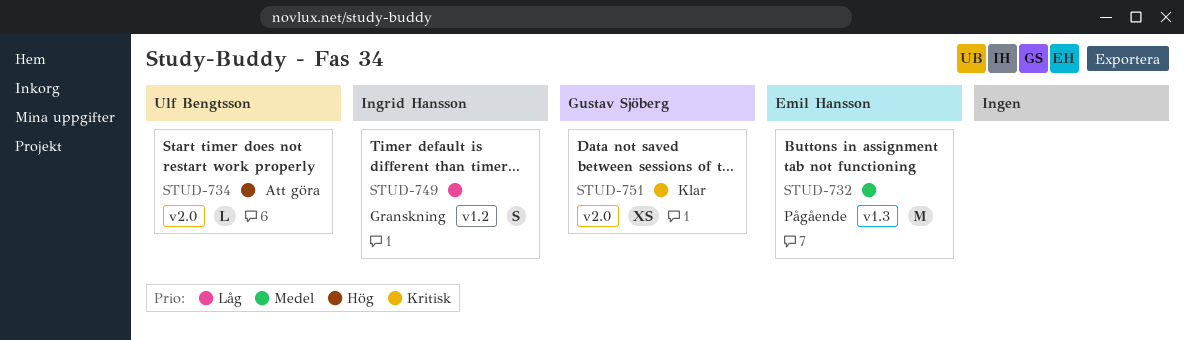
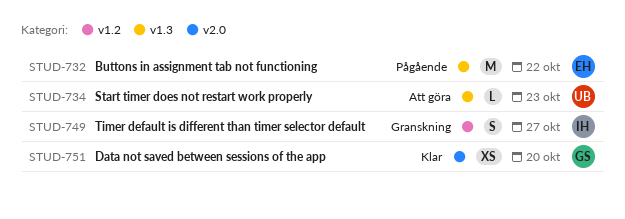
STUD-734, label: v2.0 -> v1.3

